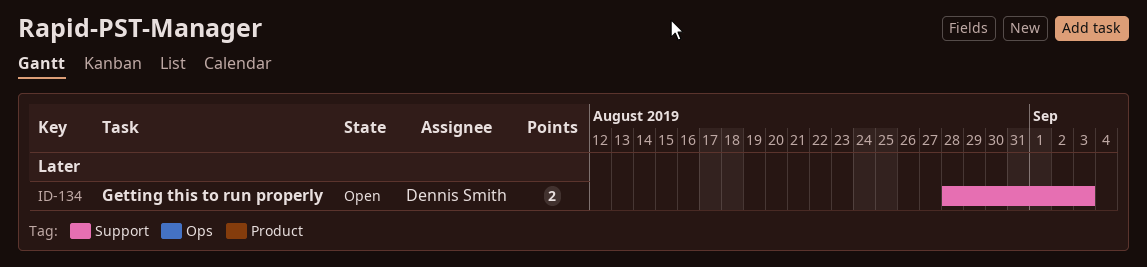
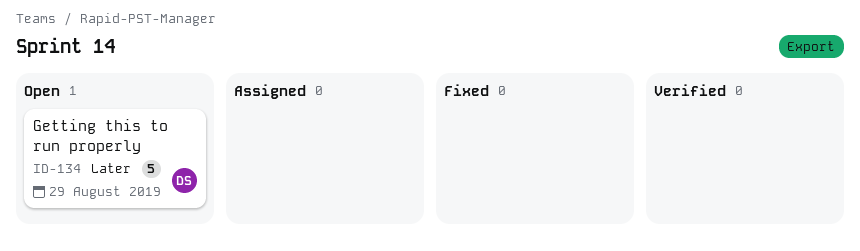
ID-134, estimate: 2 -> 5
ID-134, due: Sep 3 -> Aug 29

